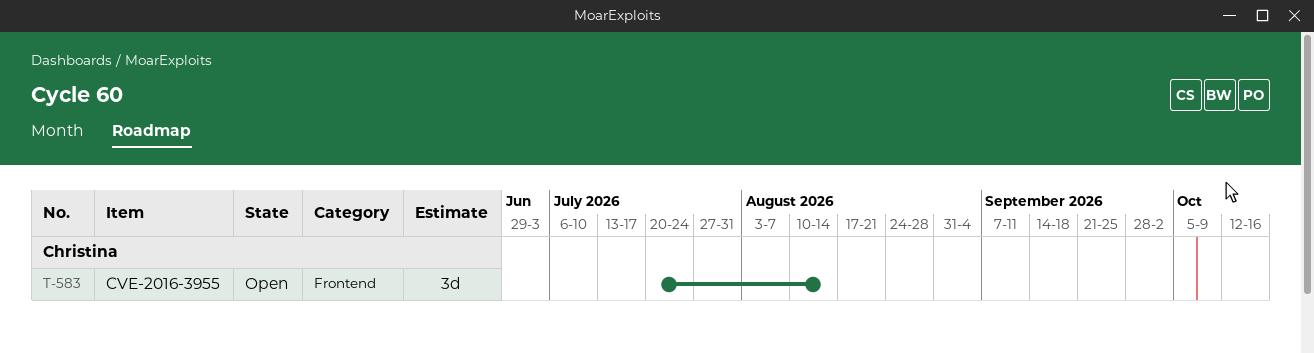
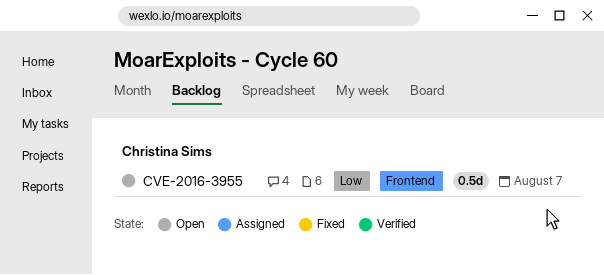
CVE-2016-3955, estimate: 3d -> 0.5d
CVE-2016-3955, due: Aug 14 -> Aug 7

